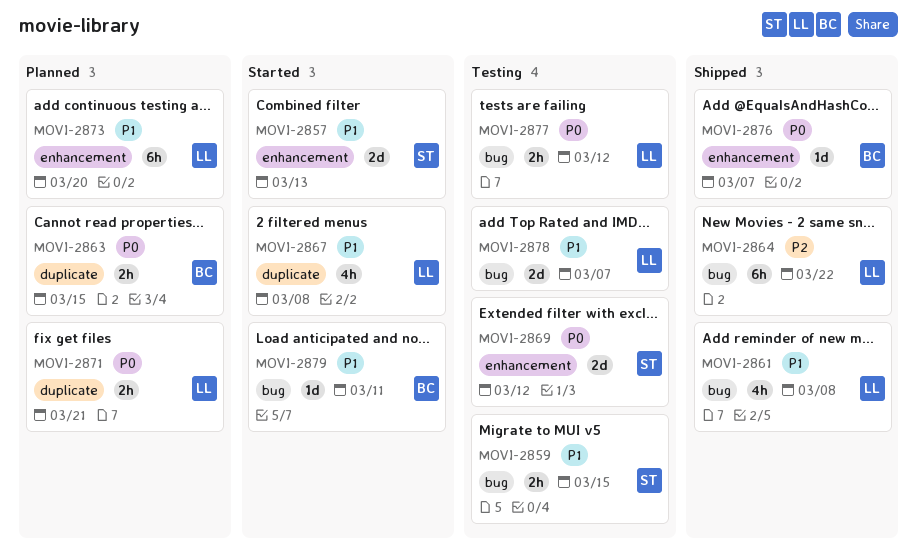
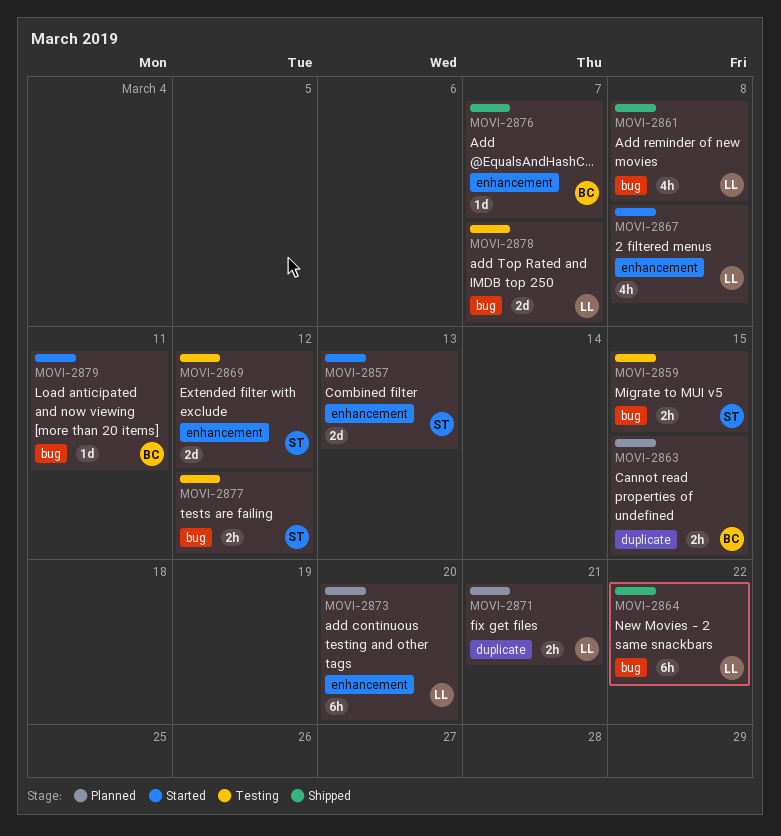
MOVI-2867, label: duplicate -> enhancement
MOVI-2877, owner: LL -> ST

